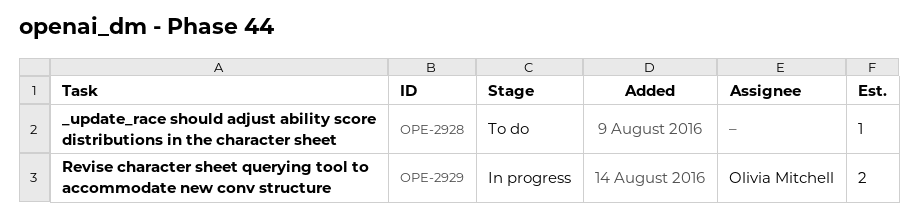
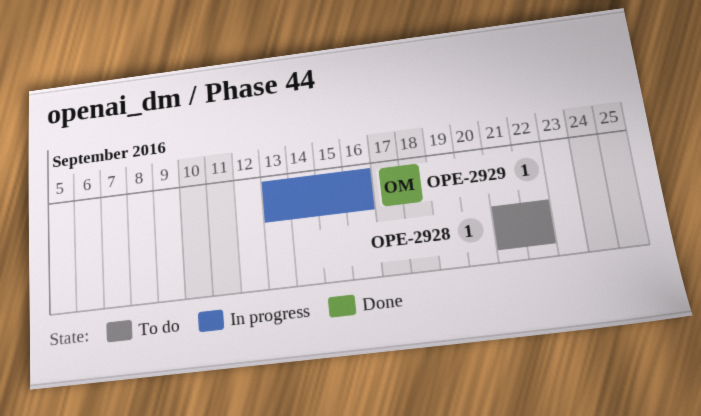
OPE-2929, estimate: 2 -> 1

